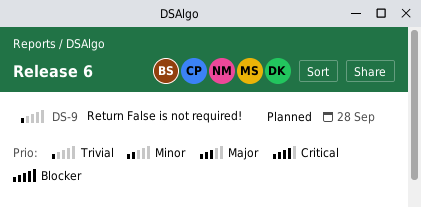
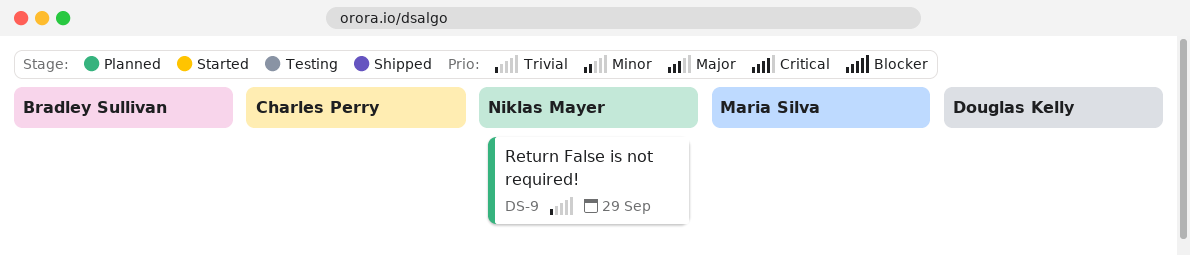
DS-9, due: Sep 28 -> Sep 29

